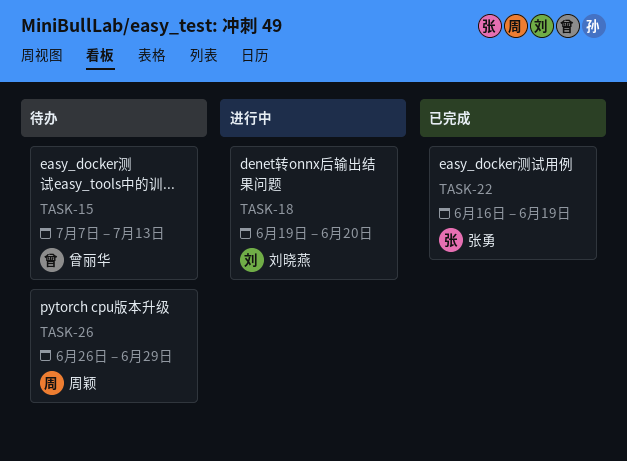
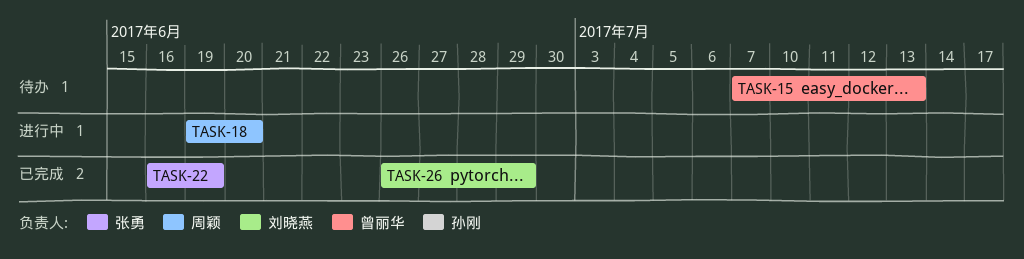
TASK-18, owner: 刘晓燕 -> 周颖
TASK-26, status: 待办 -> 已完成
TASK-26, owner: 周颖 -> 刘晓燕

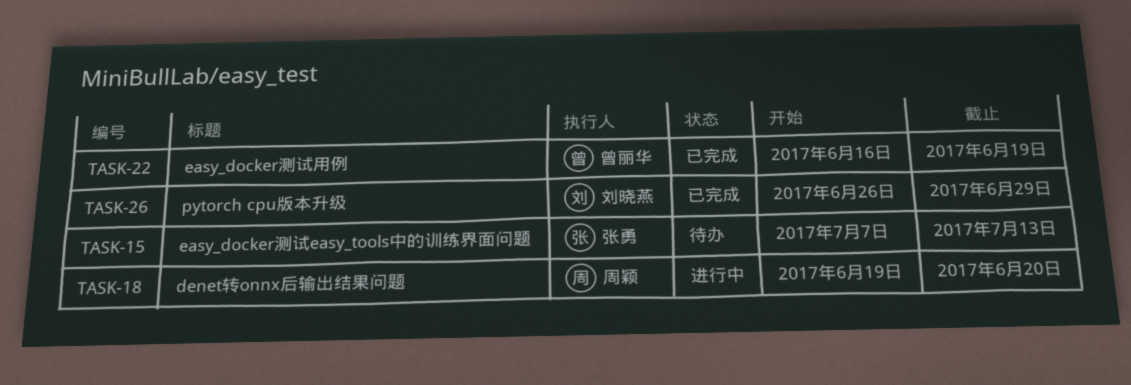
TASK-15, owner: 曾丽华 -> 张勇
TASK-22, owner: 张勇 -> 曾丽华

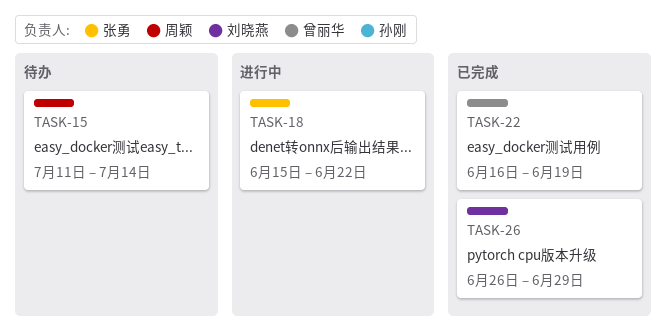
TASK-15, owner: 张勇 -> 周颖
TASK-15, start: Jul 7 -> Jul 11
TASK-15, due: Jul 13 -> Jul 14
TASK-18, owner: 周颖 -> 张勇
TASK-18, start: Jun 19 -> Jun 15
TASK-18, due: Jun 20 -> Jun 22

